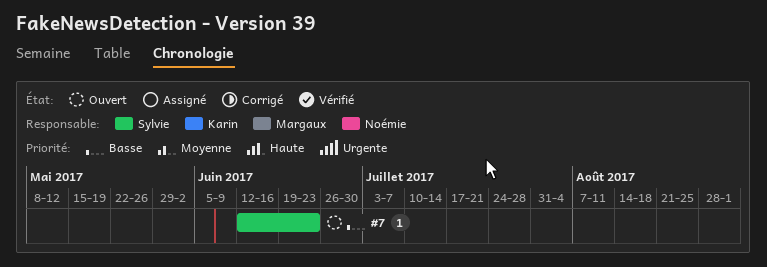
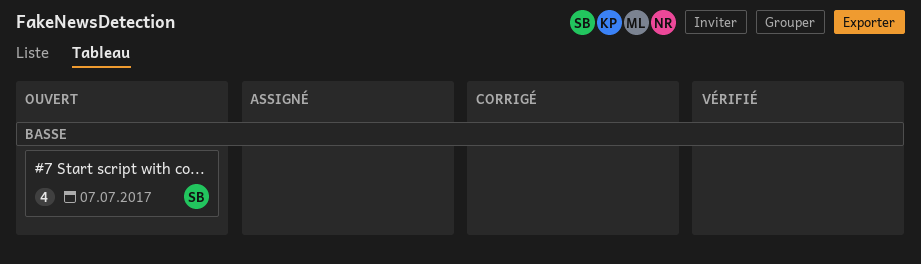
#7, estimate: 1 -> 4
#7, due: Jun 23 -> Jul 7

